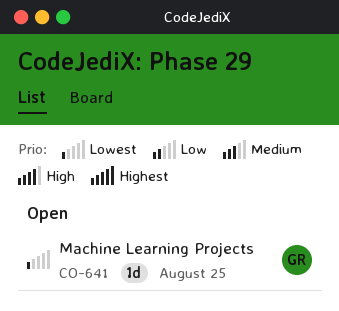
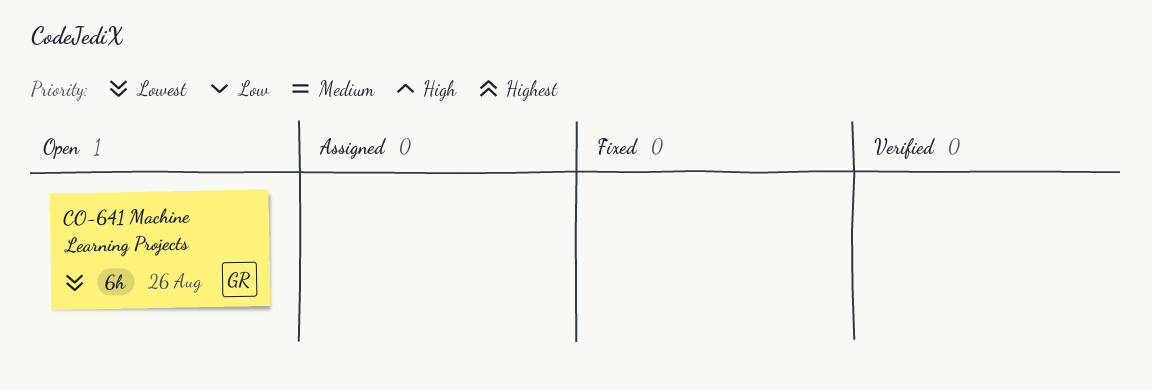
CO-641, estimate: 1d -> 6h
CO-641, due: Aug 25 -> Aug 26

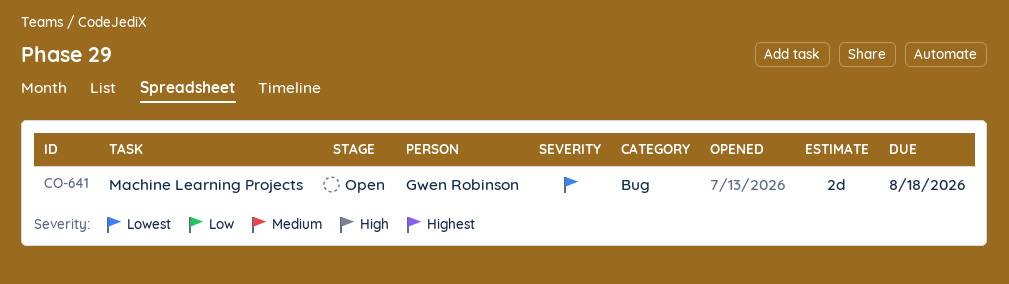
CO-641, estimate: 6h -> 2d
CO-641, due: Aug 26 -> Aug 18

